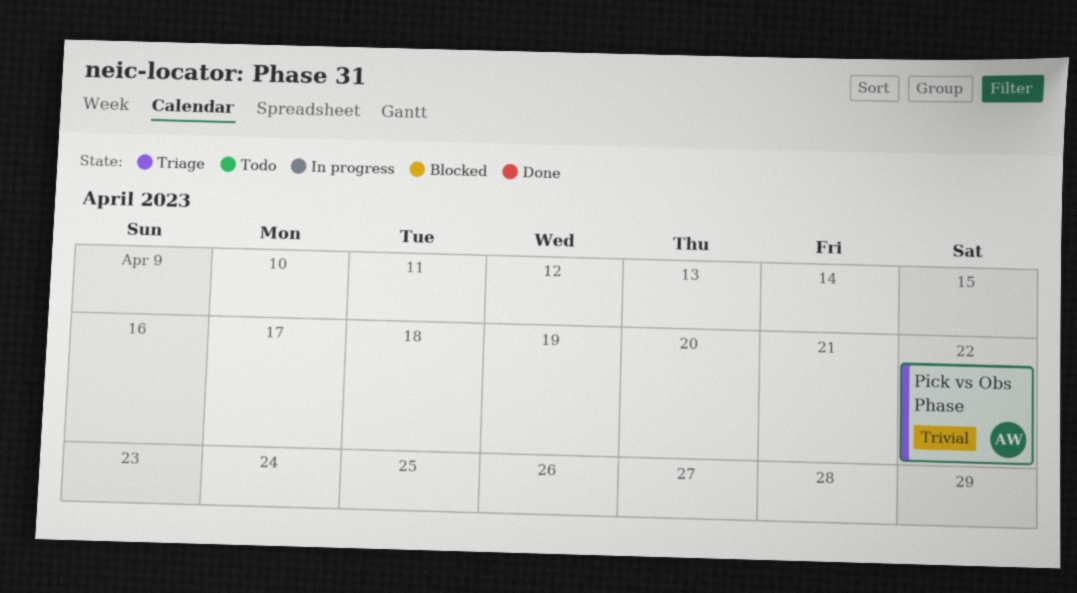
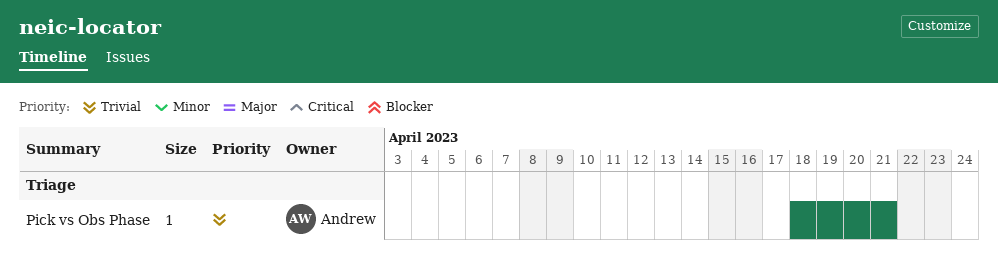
Pick vs Obs Phase, due: Apr 22 -> Apr 21

